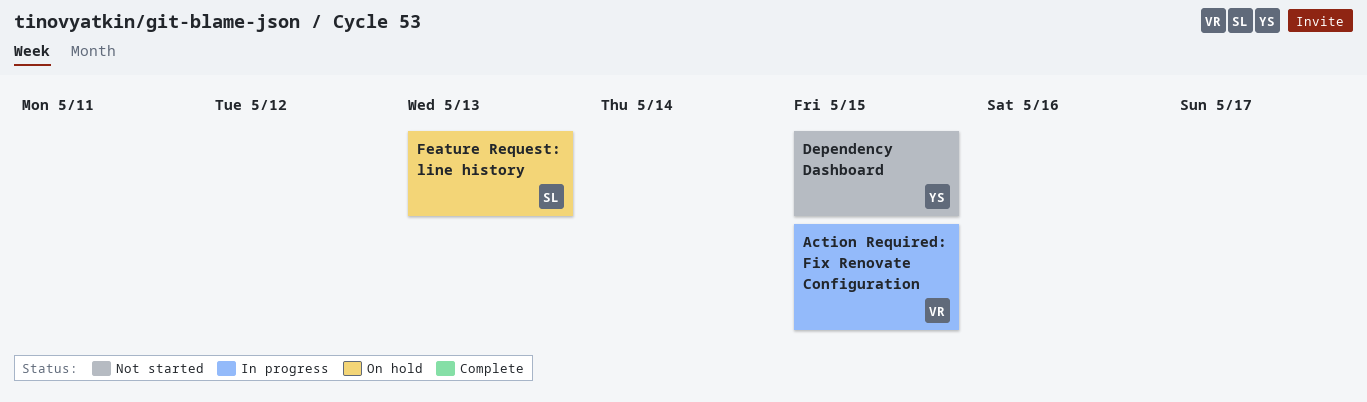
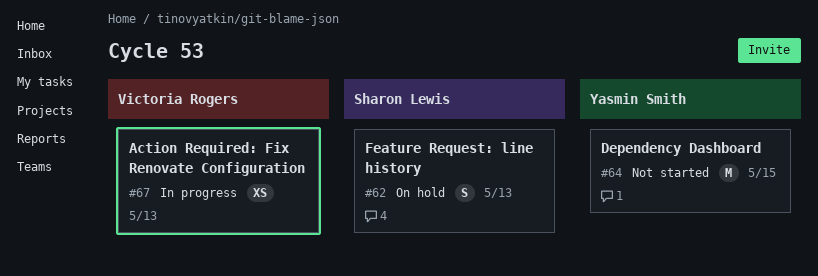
Action Required: Fix Renovate Configuration, due: May 15 -> May 13

